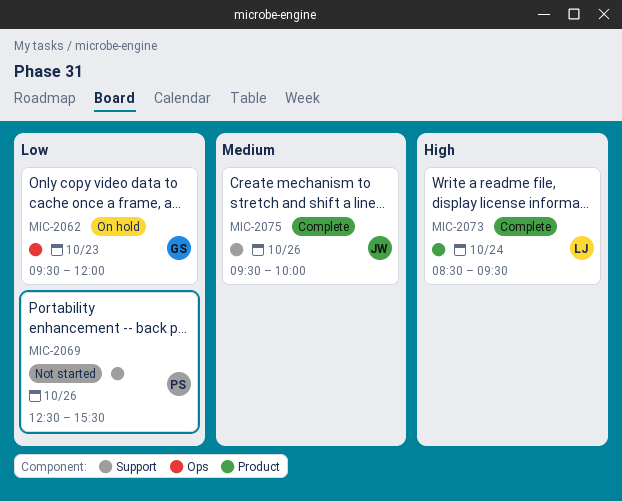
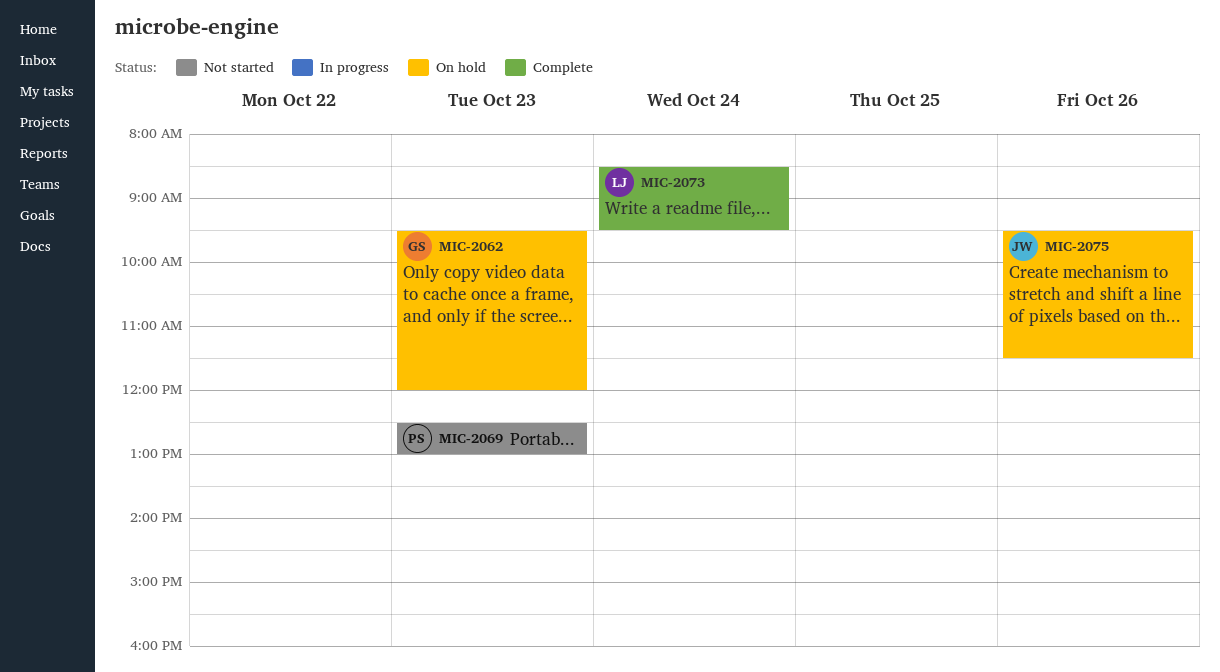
MIC-2069, day: Oct 26 -> Oct 23
MIC-2069, ends: 15:30 -> 13:00
MIC-2075, status: Complete -> On hold
MIC-2075, ends: 10:00 -> 11:30

